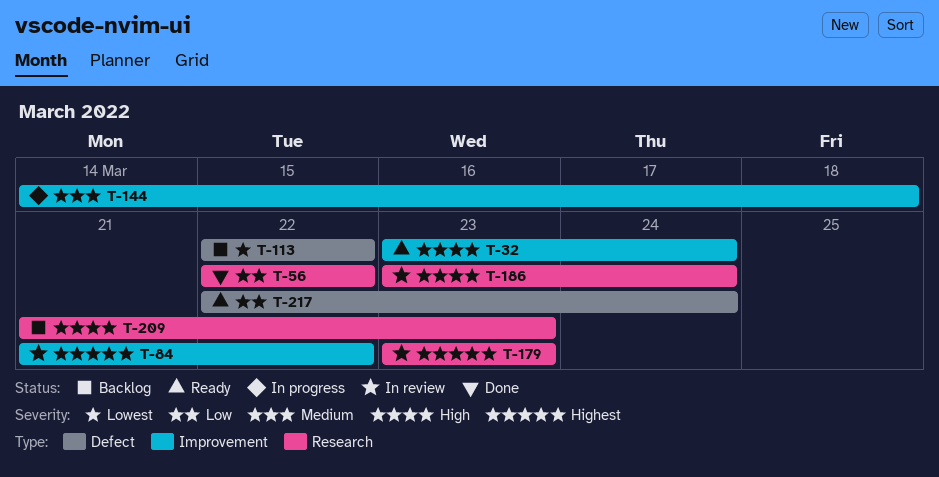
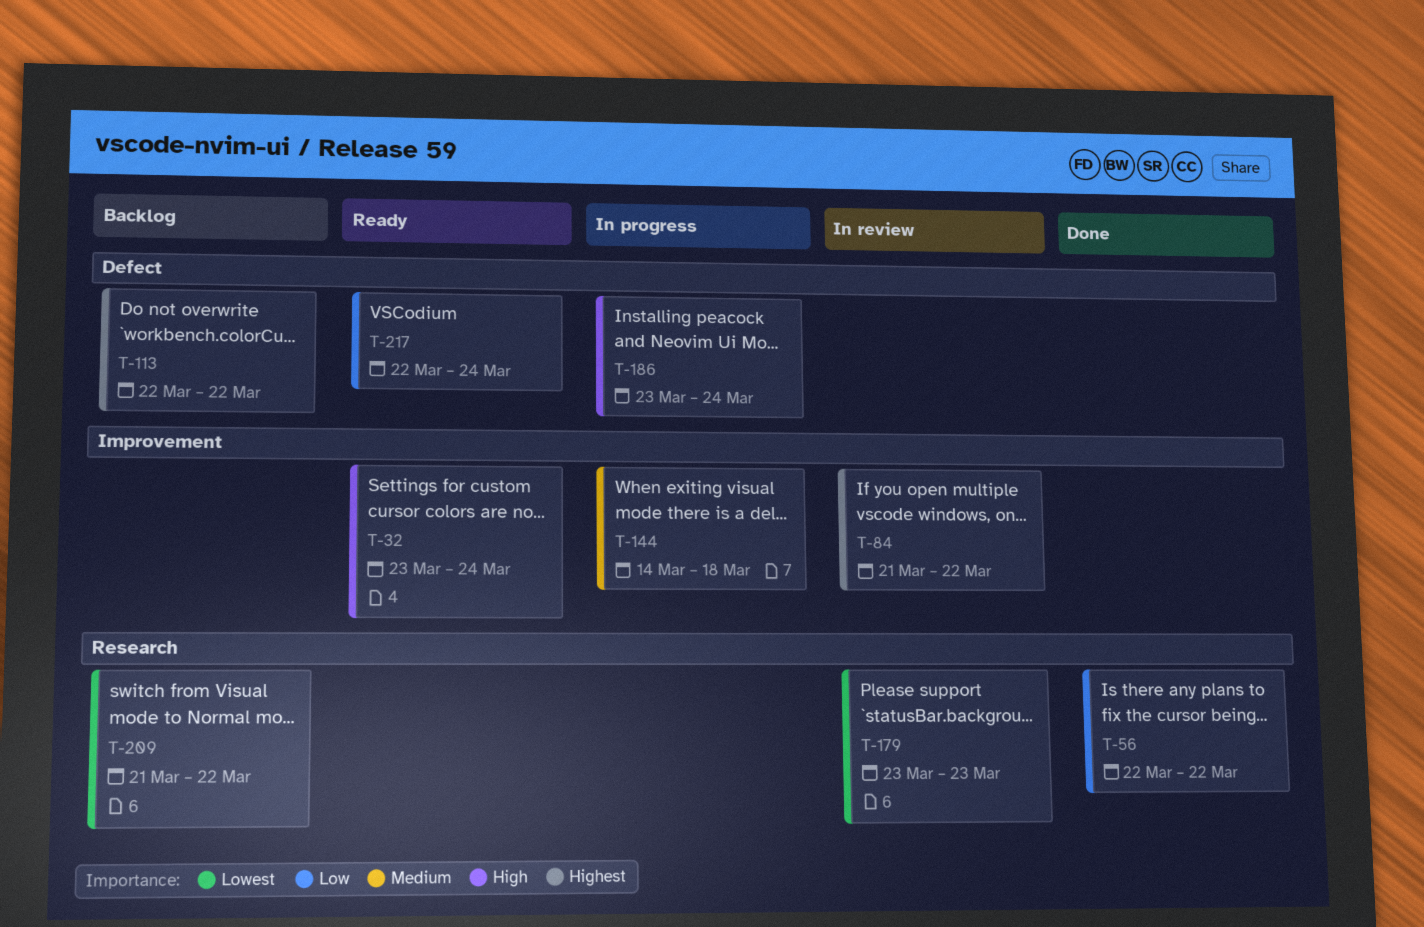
T-113, priority: Lowest -> Highest
T-179, priority: Highest -> Lowest
T-186, status: In review -> In progress
T-186, label: Research -> Defect
T-209, priority: High -> Lowest
T-209, due: Mar 23 -> Mar 22

